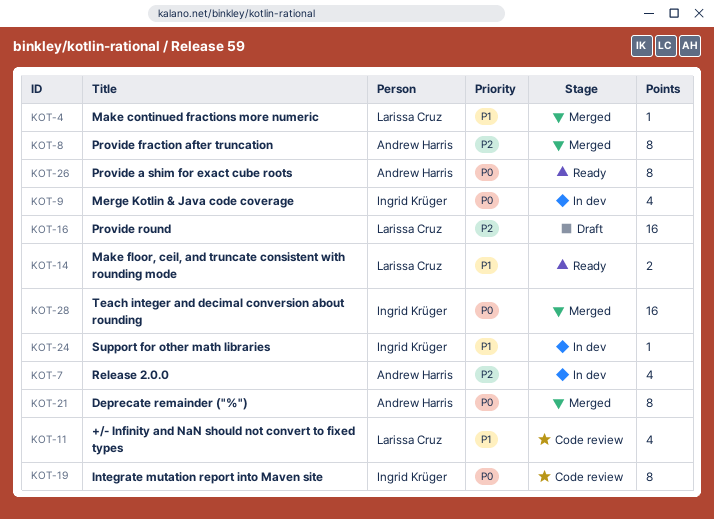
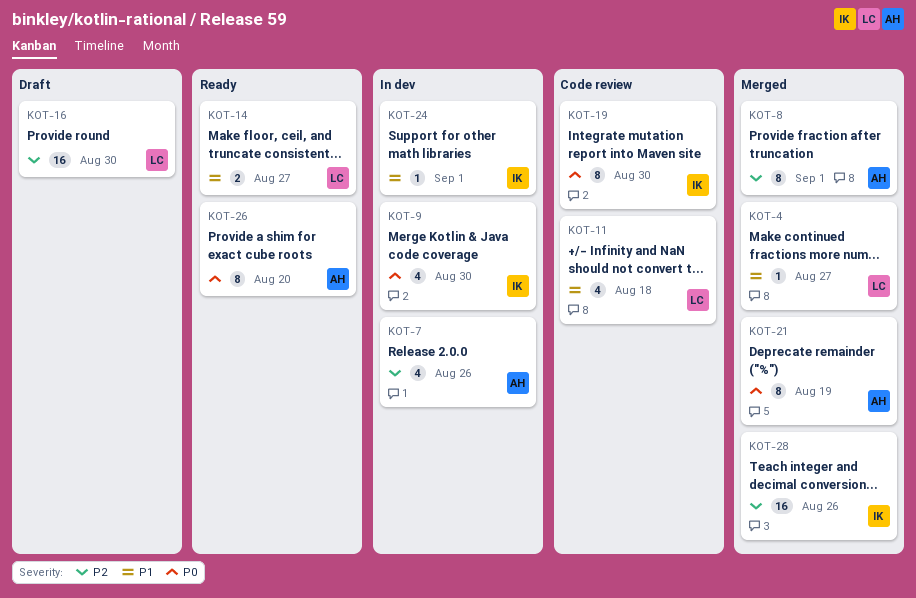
KOT-28, priority: P0 -> P2

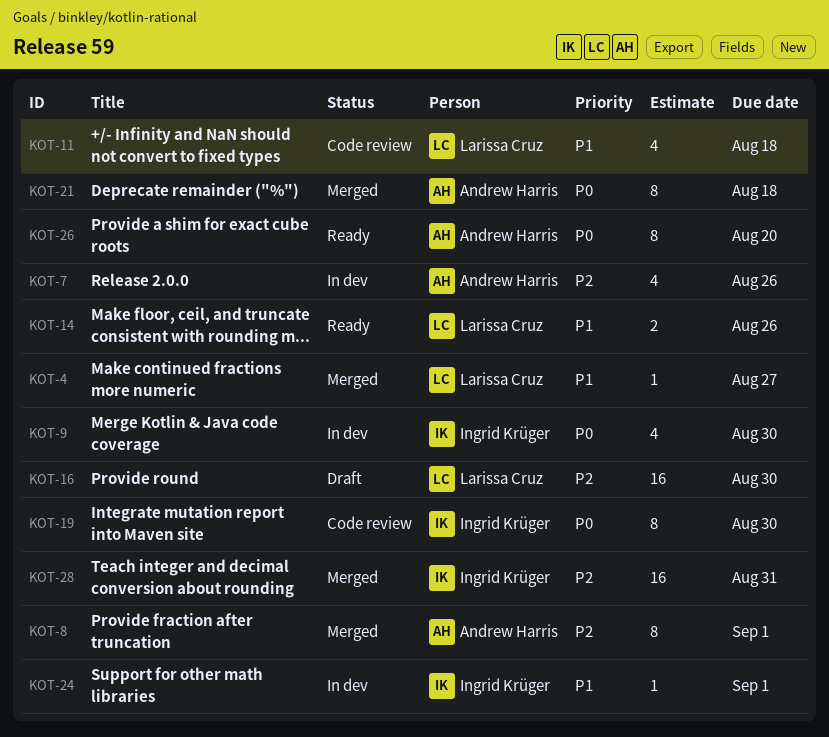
KOT-14, due: Aug 27 -> Aug 26
KOT-21, due: Aug 19 -> Aug 18
KOT-28, due: Aug 26 -> Aug 31

